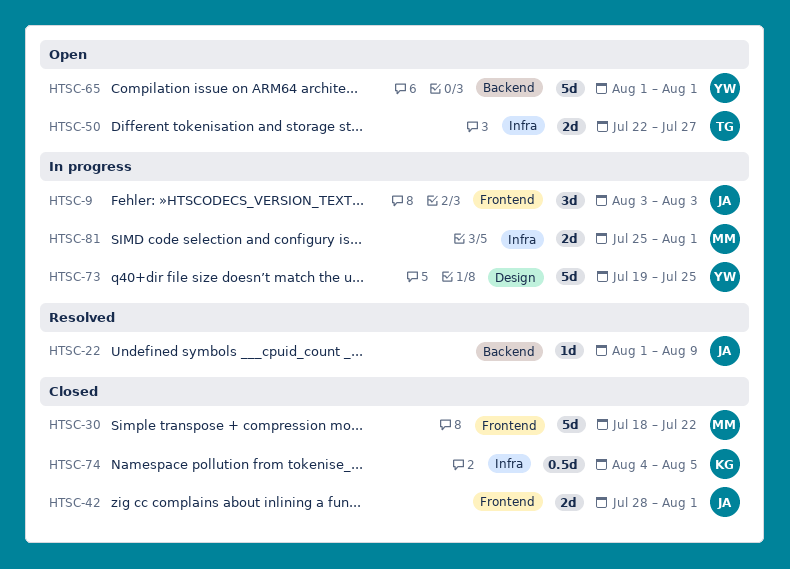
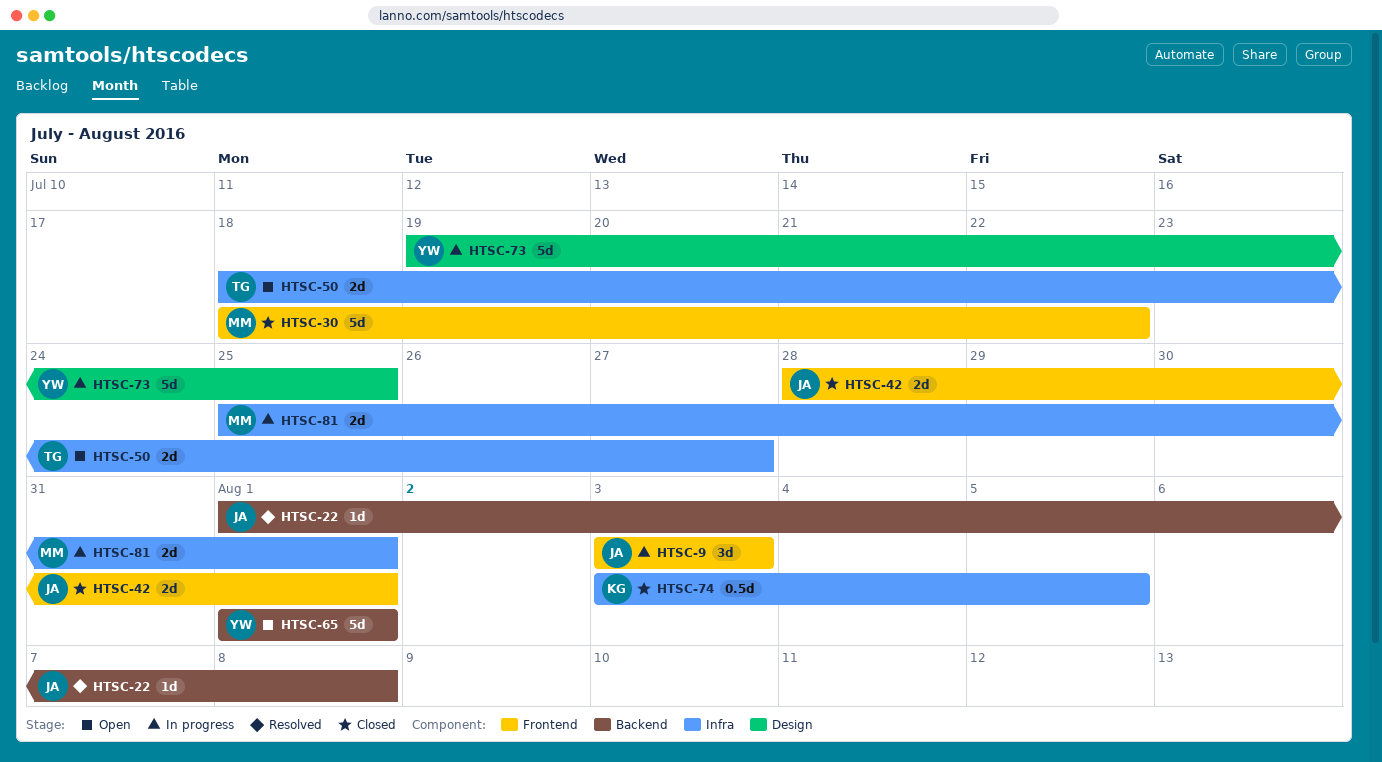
HTSC-22, due: Aug 9 -> Aug 8
HTSC-50, start: Jul 22 -> Jul 18
HTSC-74, start: Aug 4 -> Aug 3

